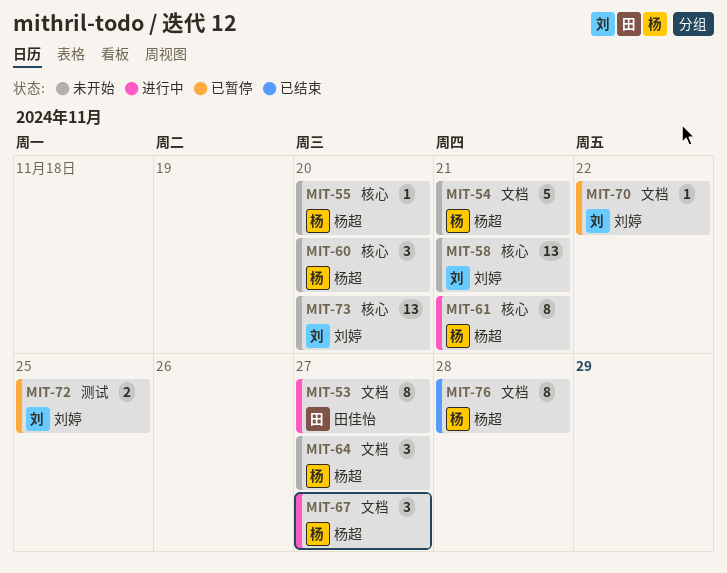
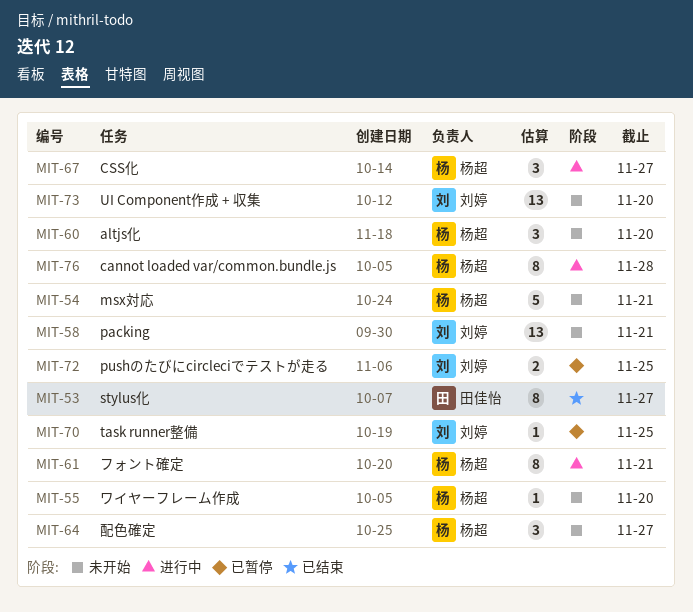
MIT-53, status: 进行中 -> 已结束
MIT-70, due: Nov 22 -> Nov 25
MIT-76, status: 已结束 -> 进行中

